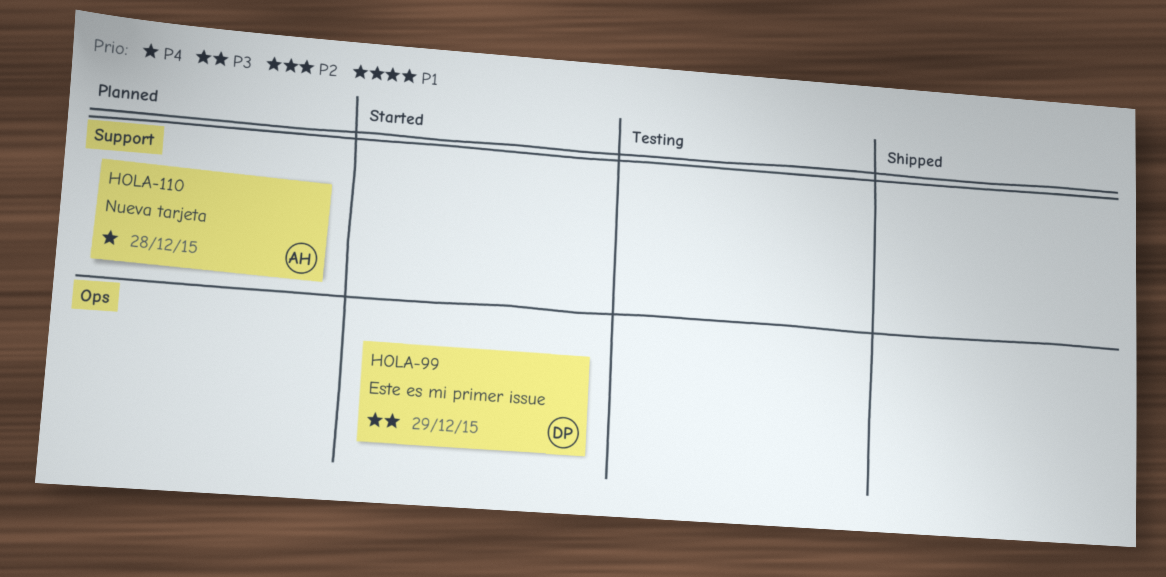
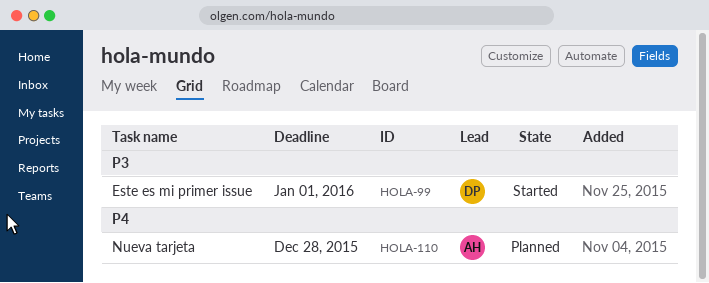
HOLA-99, due: Dec 29 -> Jan 1

